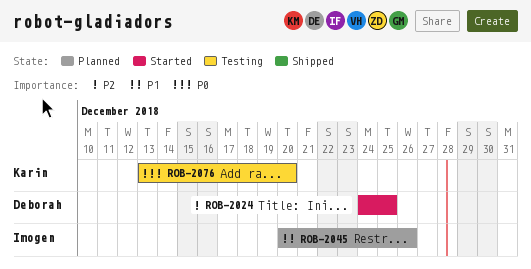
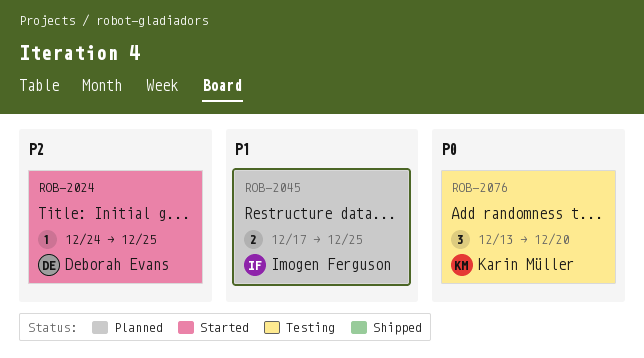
ROB-2045, start: Dec 20 -> Dec 17
ROB-2045, due: Dec 26 -> Dec 25

